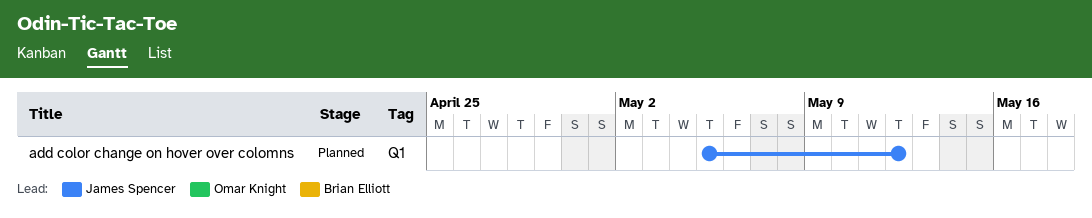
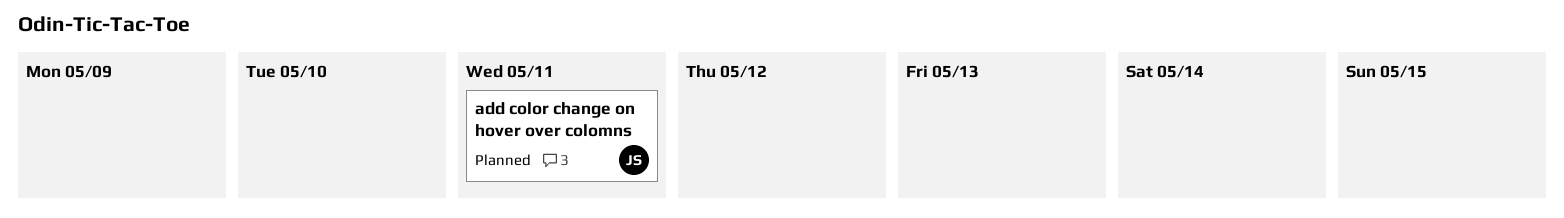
add color change on hover over colomns, due: May 12 -> May 11

